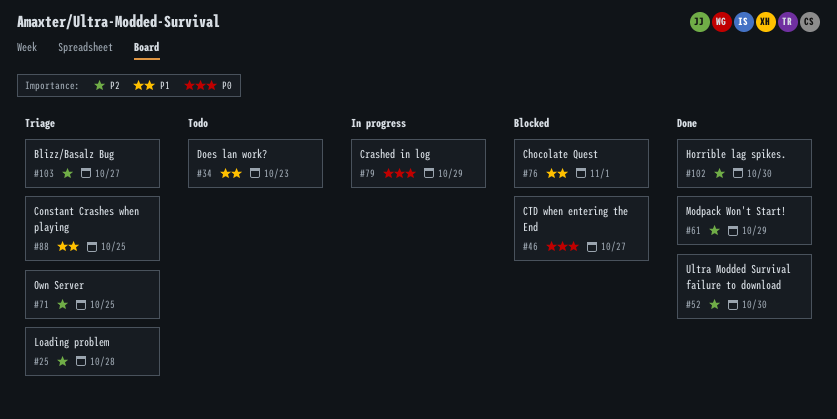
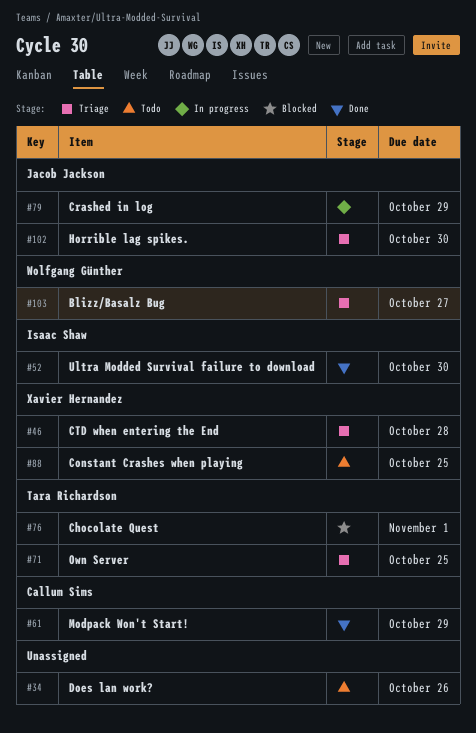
#25: present -> none
#34, due: Oct 23 -> Oct 26
#46, status: Blocked -> Triage
#46, due: Oct 27 -> Oct 28
#88, status: Triage -> Todo
#102, status: Done -> Triage

